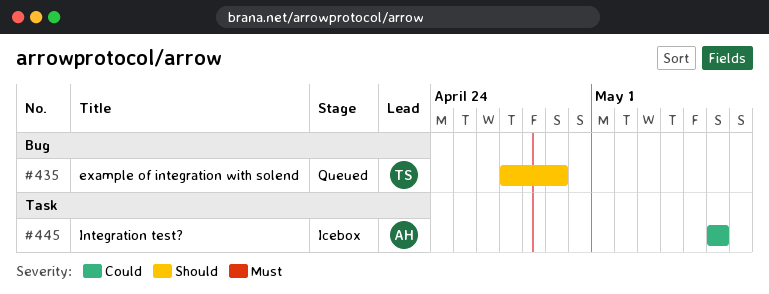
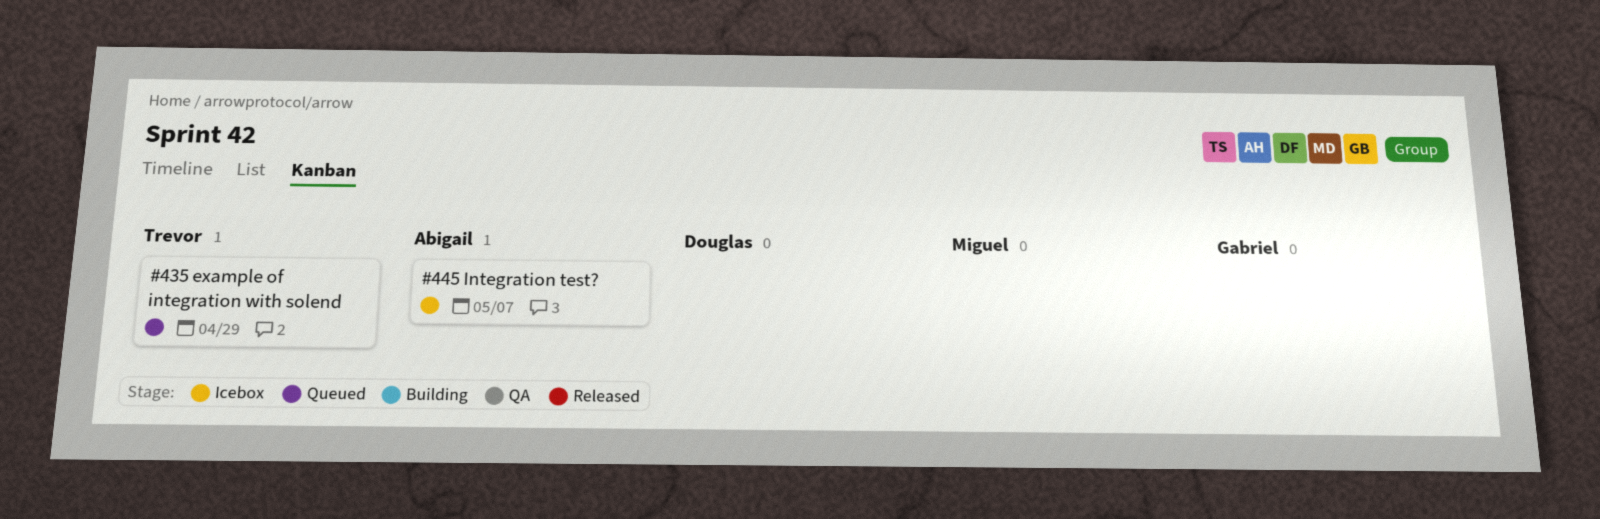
#445, due: May 6 -> May 7

